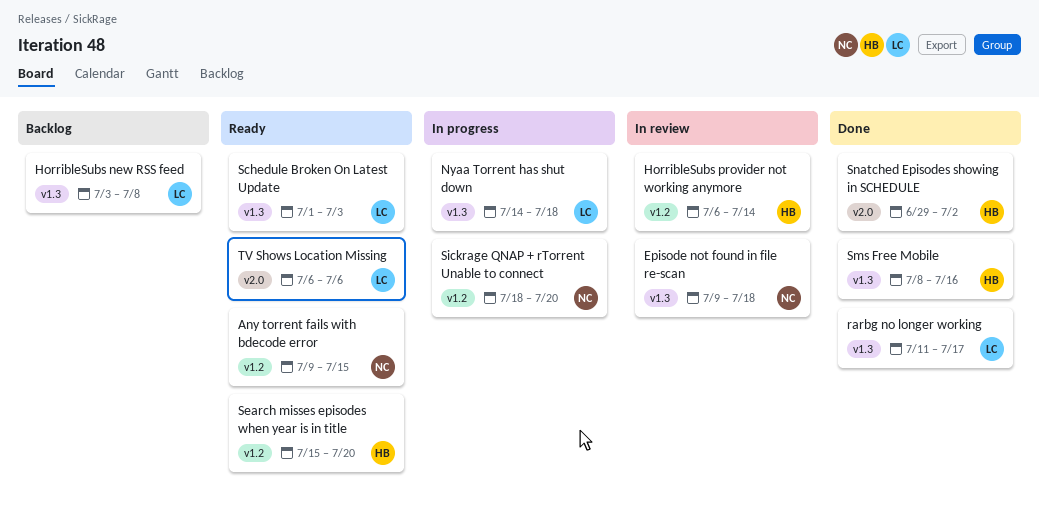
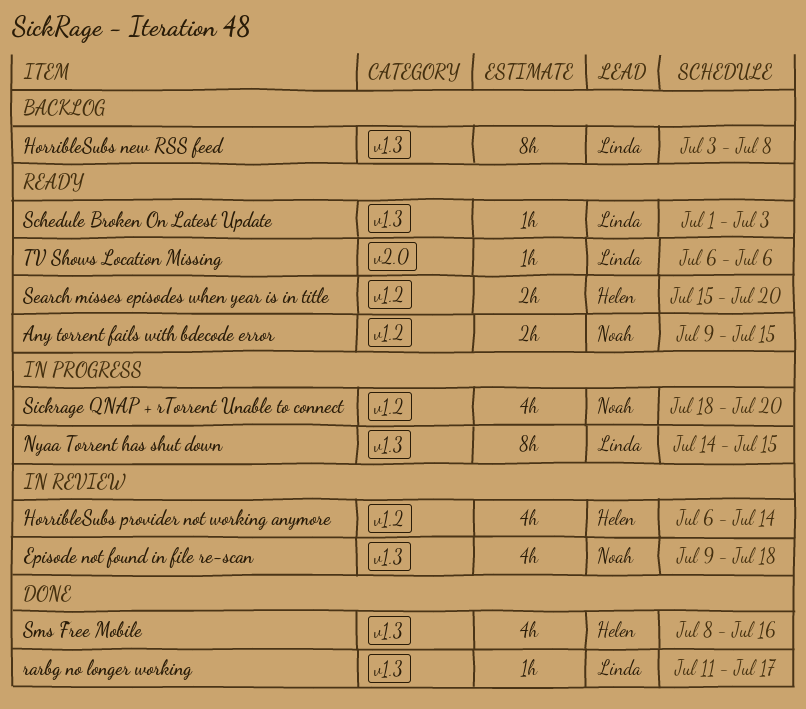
Nyaa Torrent has shut down, due: Jul 18 -> Jul 15
Snatched Episodes showing in SCHEDULE: present -> none

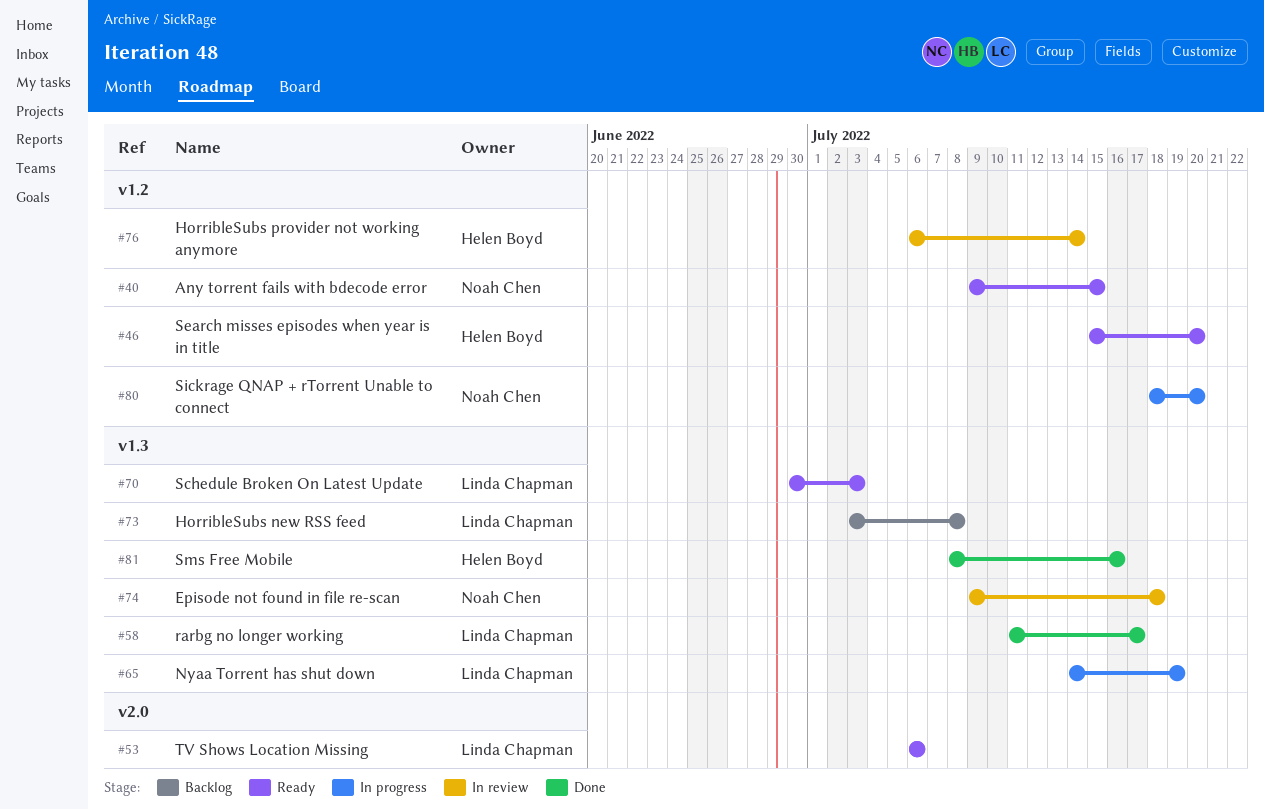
Nyaa Torrent has shut down, due: Jul 15 -> Jul 19
Schedule Broken On Latest Update, start: Jul 1 -> Jun 30

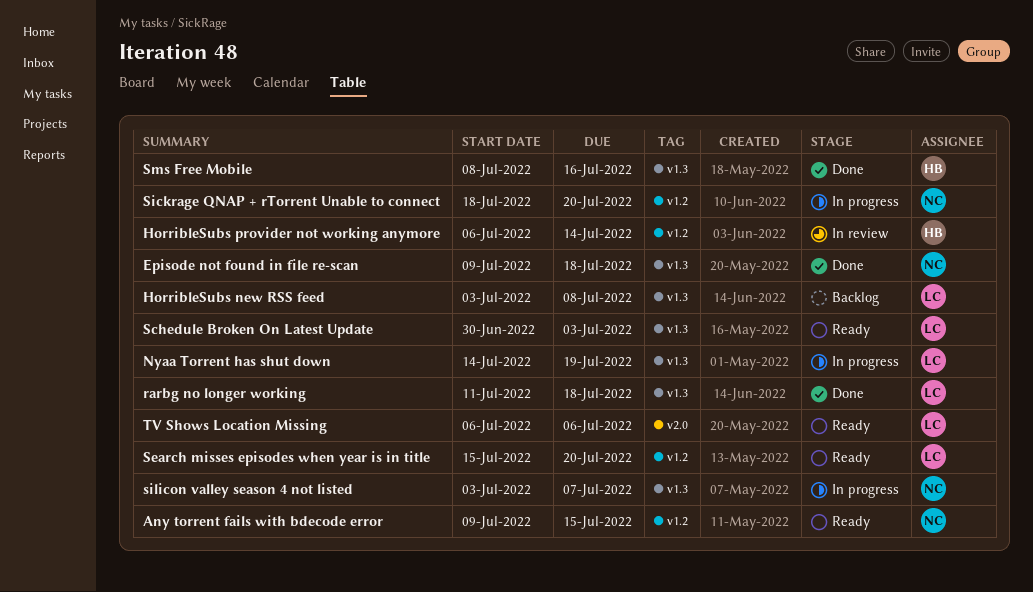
Episode not found in file re-scan, status: In review -> Done
rarbg no longer working, due: Jul 17 -> Jul 18
Search misses episodes when year is in title, owner: Helen Boyd -> Linda Chapman
silicon valley season 4 not listed: none -> present

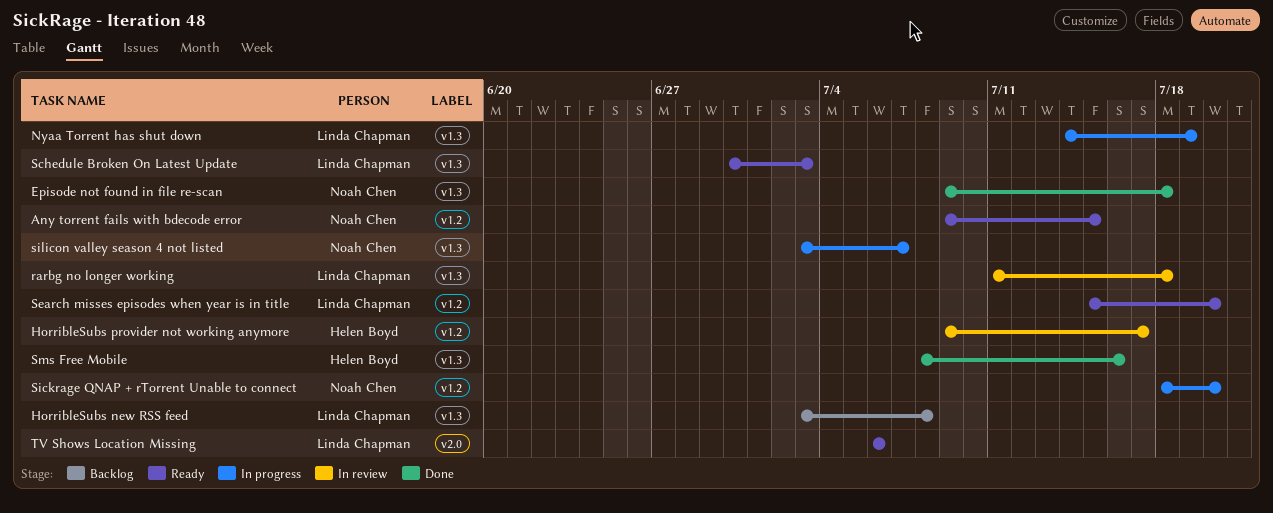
HorribleSubs provider not working anymore, start: Jul 6 -> Jul 9
HorribleSubs provider not working anymore, due: Jul 14 -> Jul 17
rarbg no longer working, status: Done -> In review

